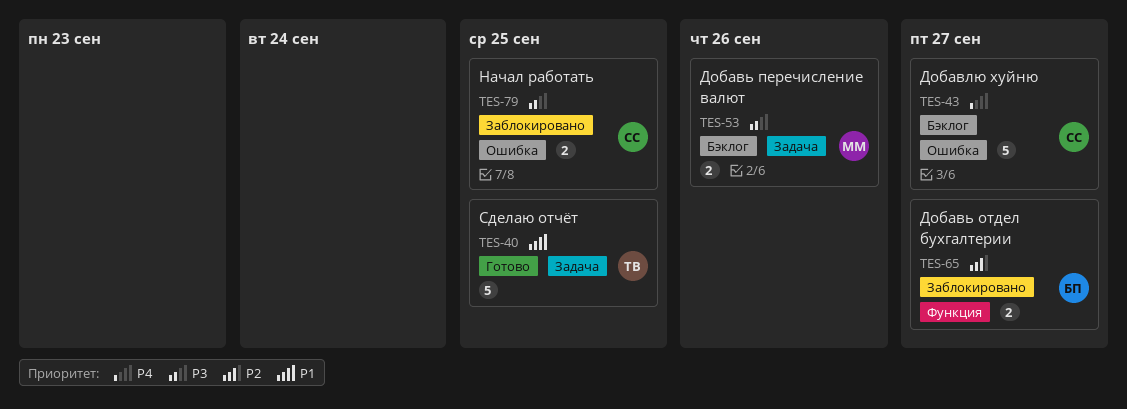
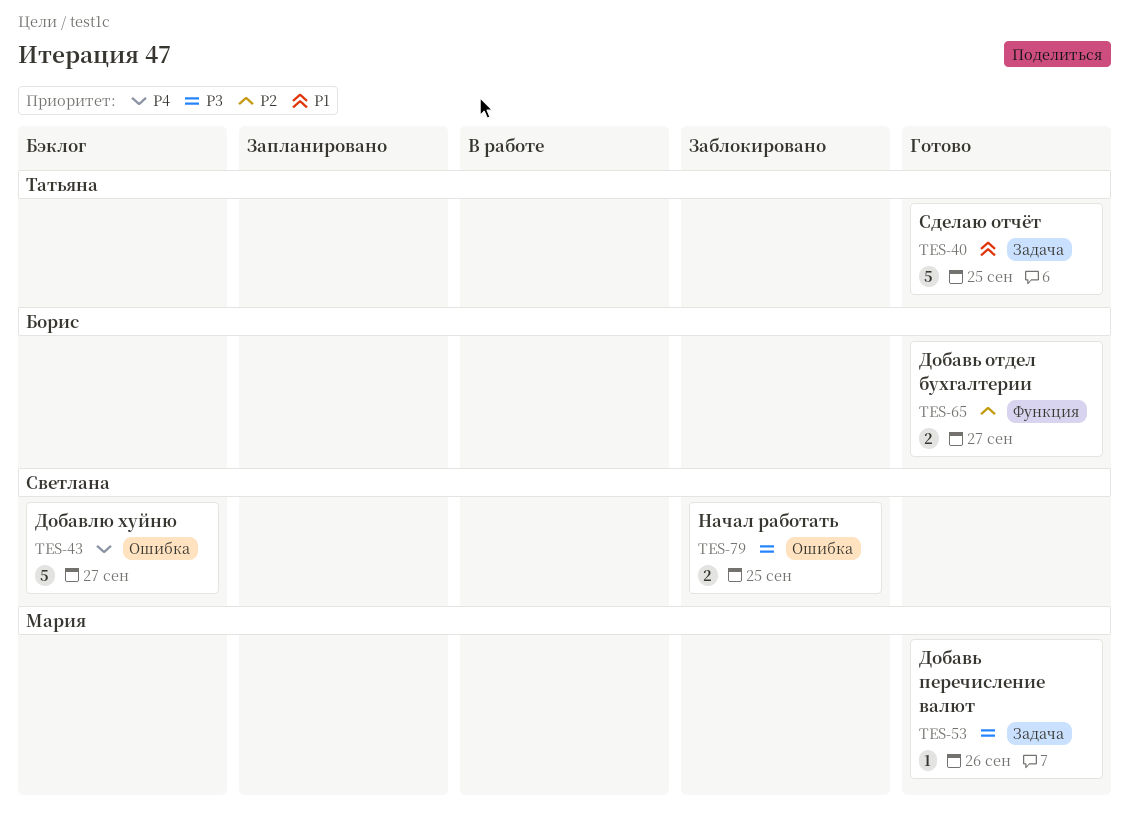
TES-53, status: Бэклог -> Готово
TES-53, estimate: 2 -> 1
TES-65, status: Заблокировано -> Готово

